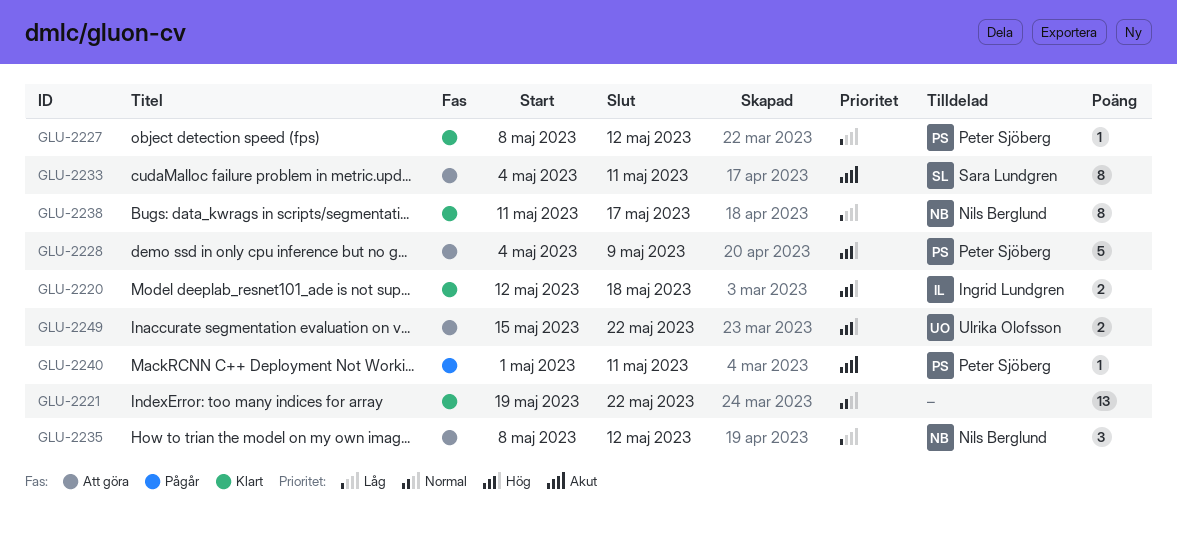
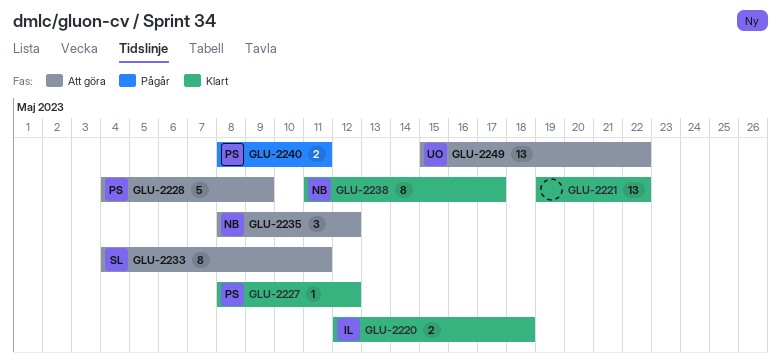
GLU-2240, estimate: 1 -> 2
GLU-2240, start: May 1 -> May 8
GLU-2249, estimate: 2 -> 13

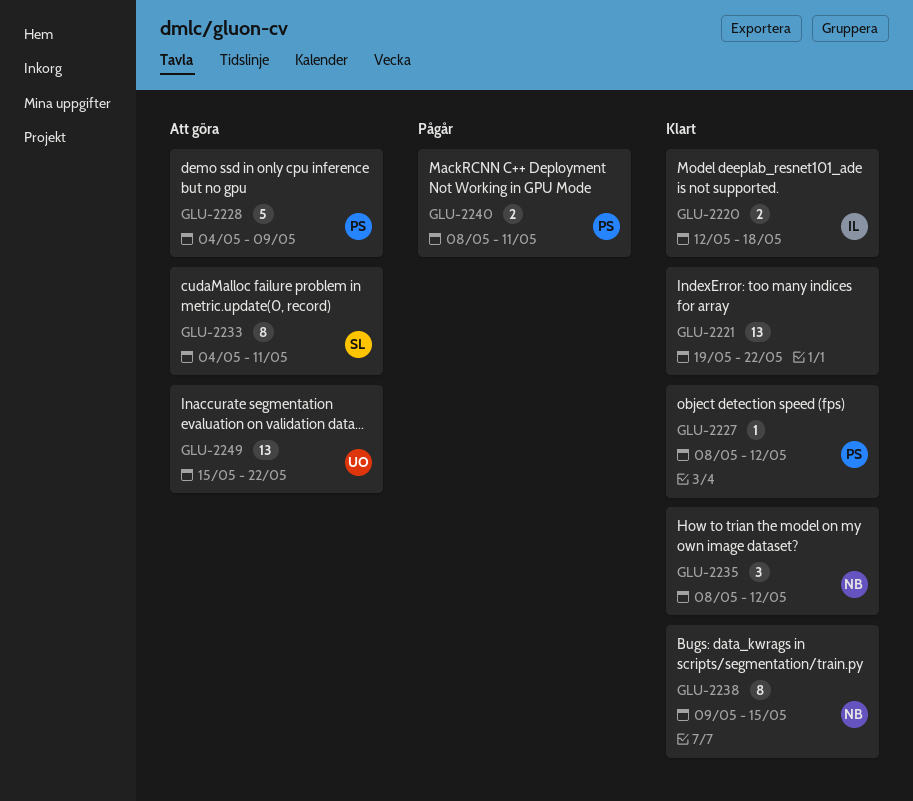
GLU-2235, status: Att göra -> Klart
GLU-2238, start: May 11 -> May 9
GLU-2238, due: May 17 -> May 15

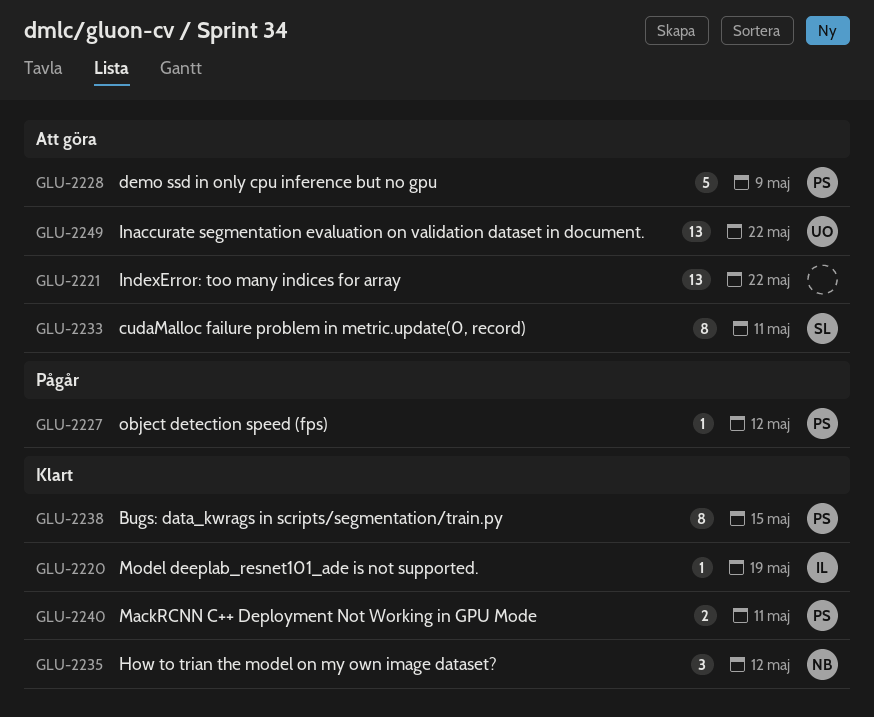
GLU-2220, estimate: 2 -> 1
GLU-2220, due: May 18 -> May 19
GLU-2221, status: Klart -> Att göra
GLU-2227, status: Klart -> Pågår
GLU-2238, owner: NB -> PS
GLU-2240, status: Pågår -> Klart

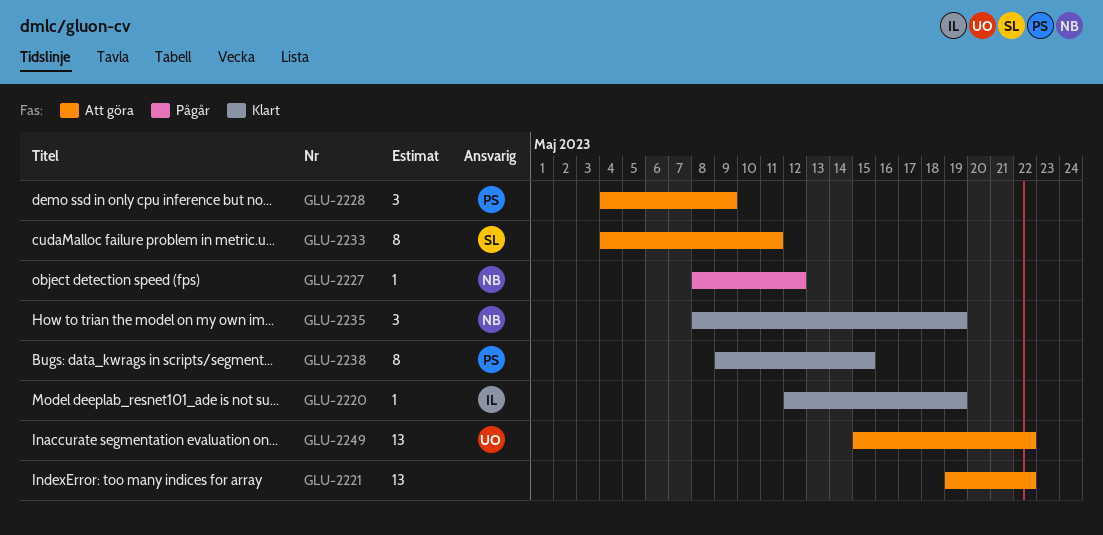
GLU-2227, owner: PS -> NB
GLU-2228, estimate: 5 -> 3
GLU-2235, due: May 12 -> May 19
GLU-2240: present -> none

